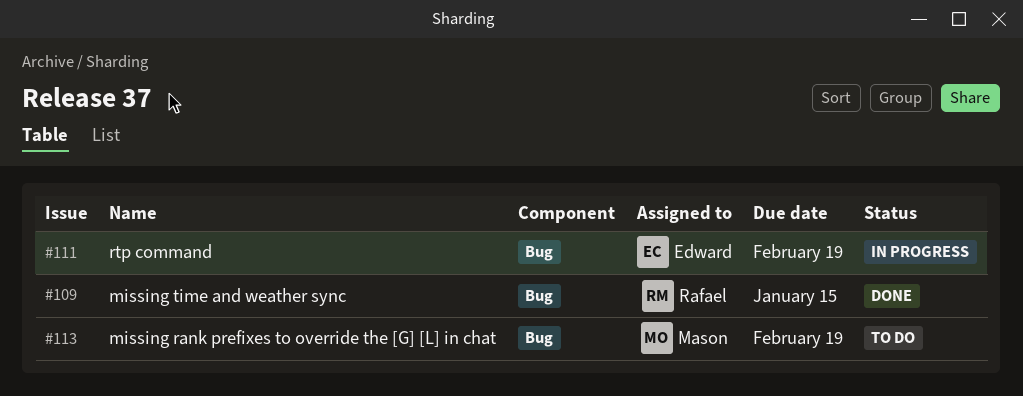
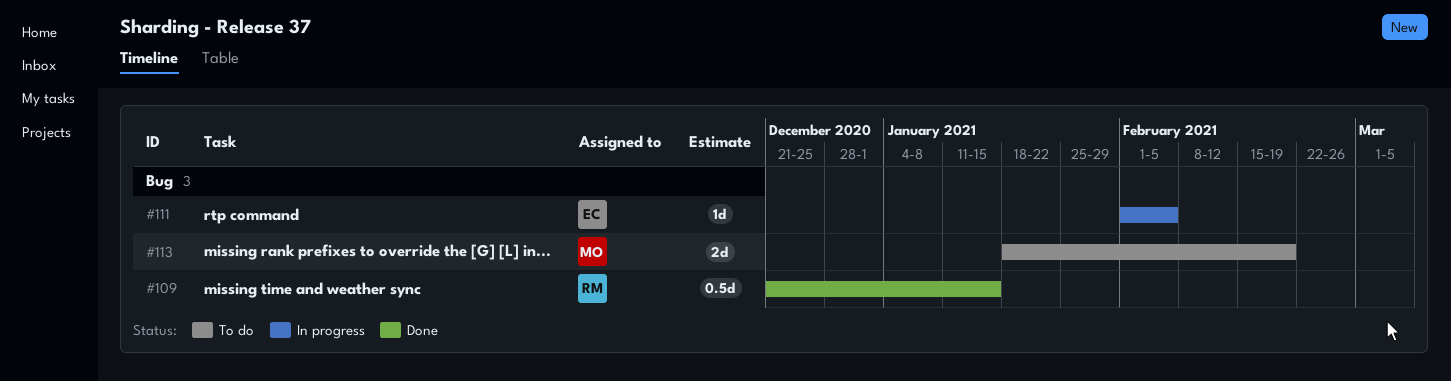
#111, due: Feb 19 -> Feb 5

